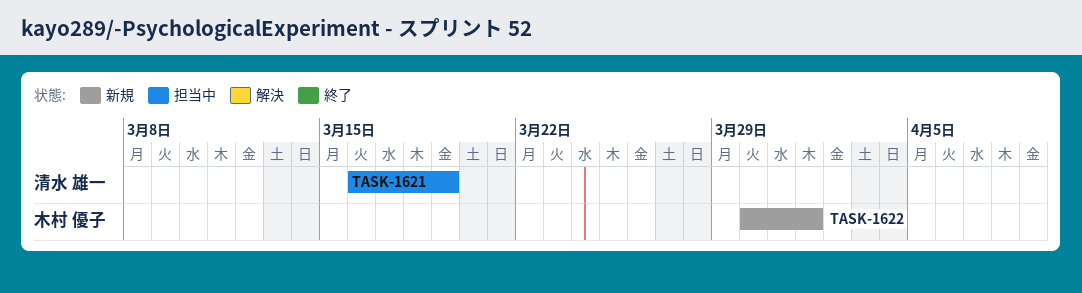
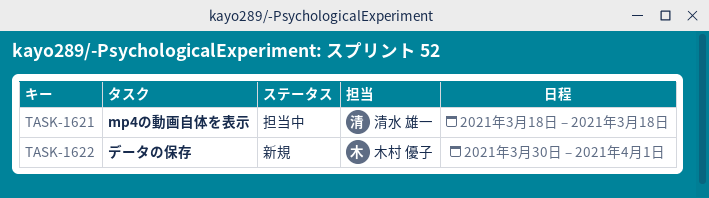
TASK-1621, start: Mar 16 -> Mar 18
TASK-1621, due: Mar 19 -> Mar 18

